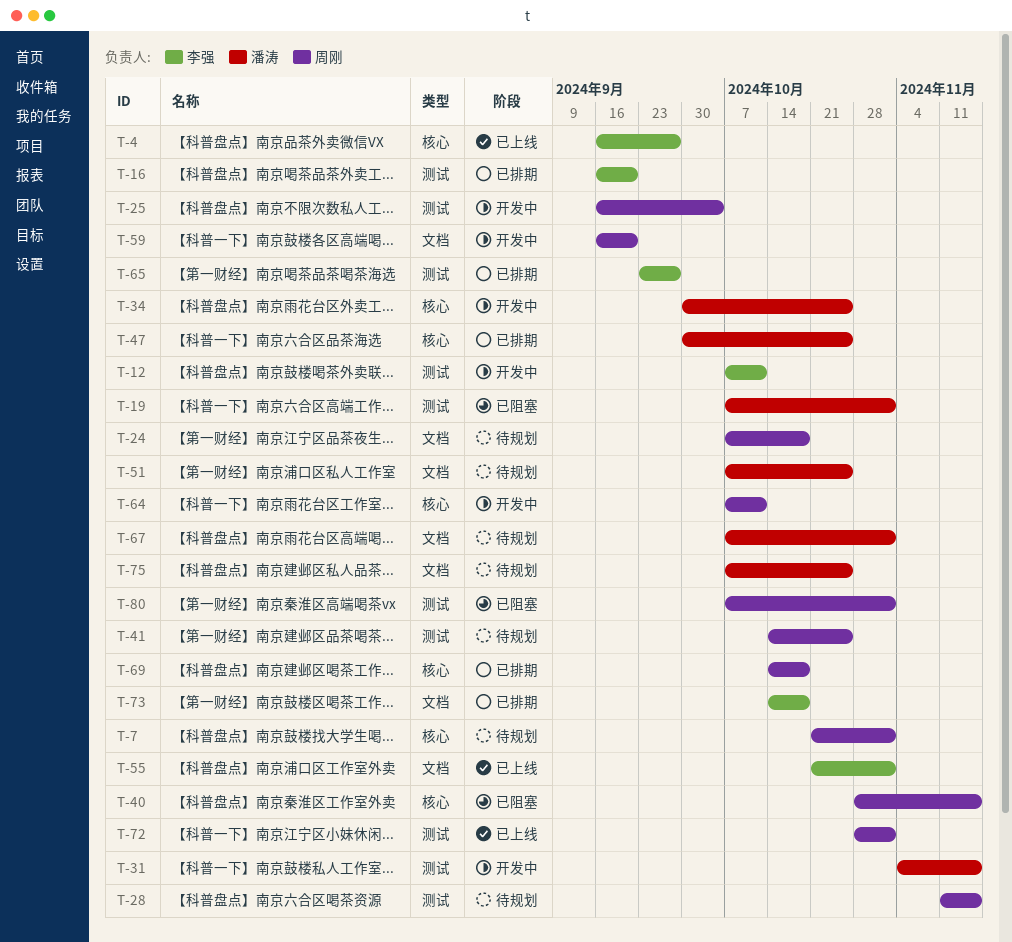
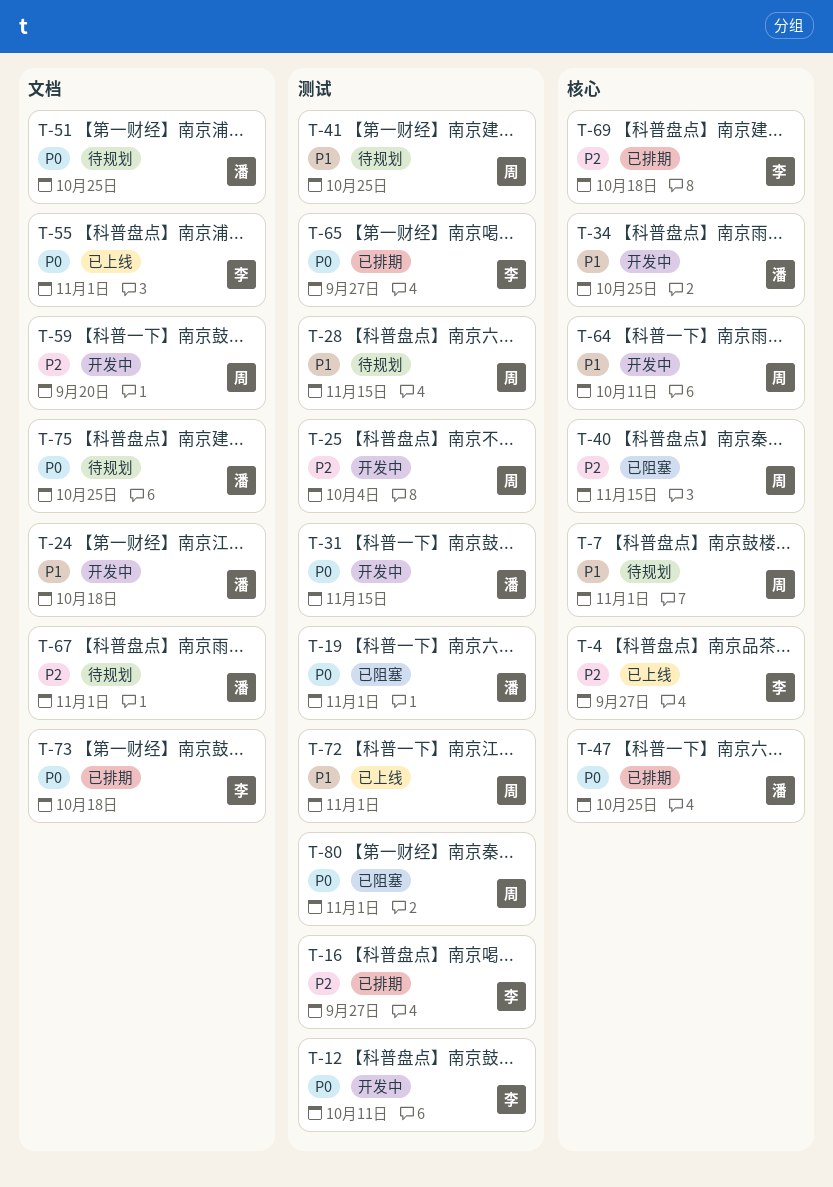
T-16, due: Sep 20 -> Sep 27
T-24, status: 待规划 -> 开发中
T-24, owner: 周刚 -> 潘涛
T-69, owner: 周刚 -> 李强

